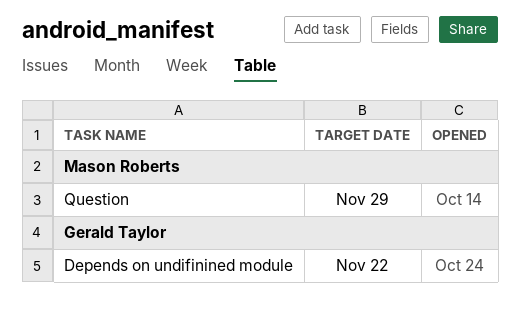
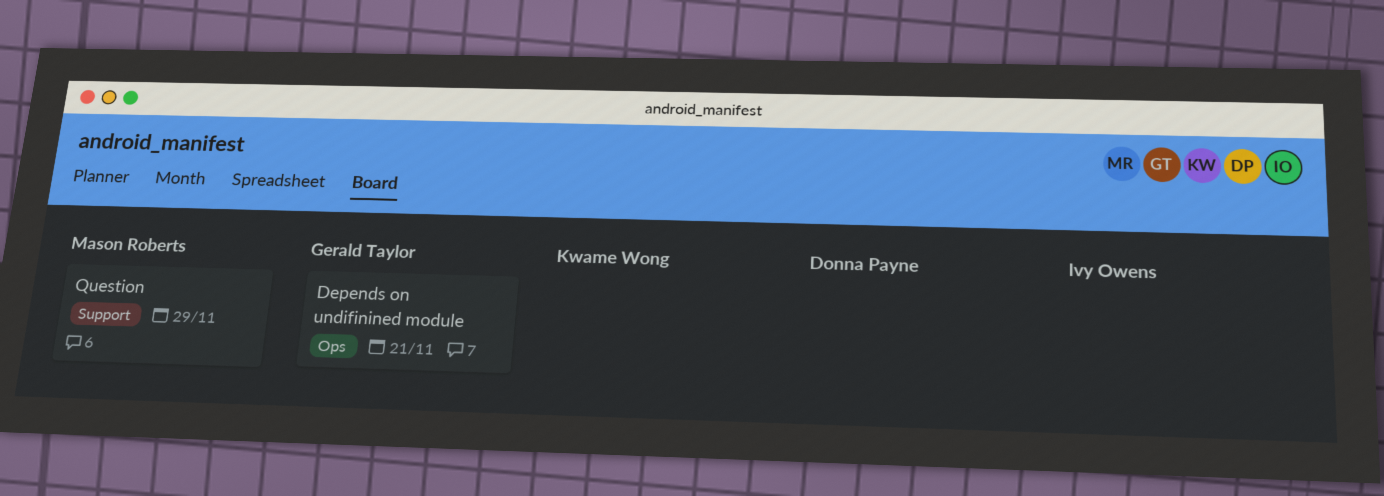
Depends on undifinined module, due: Nov 22 -> Nov 21

